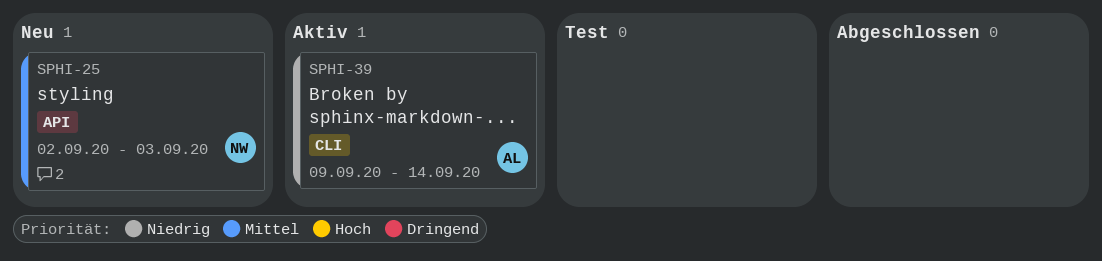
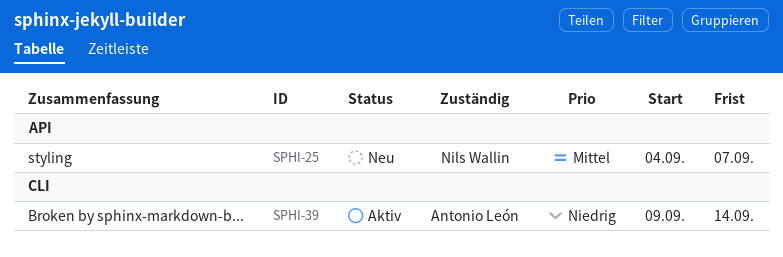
SPHI-25, start: Sep 2 -> Sep 4
SPHI-25, due: Sep 3 -> Sep 7

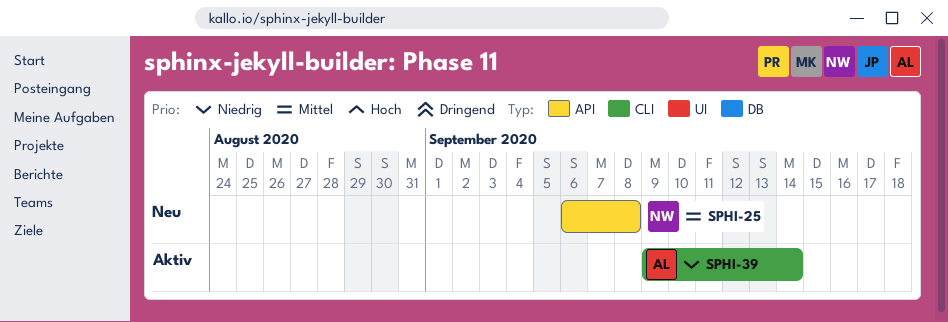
SPHI-25, start: Sep 4 -> Sep 6
SPHI-25, due: Sep 7 -> Sep 8

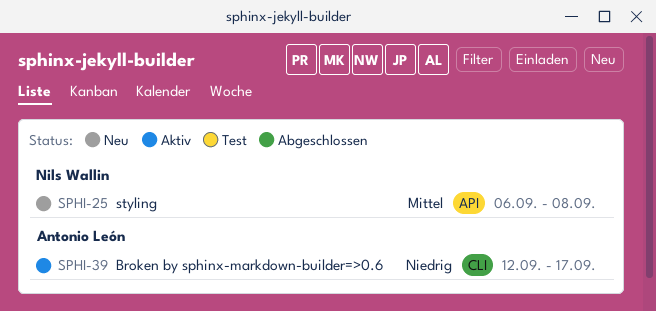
SPHI-39, start: Sep 9 -> Sep 12
SPHI-39, due: Sep 14 -> Sep 17

